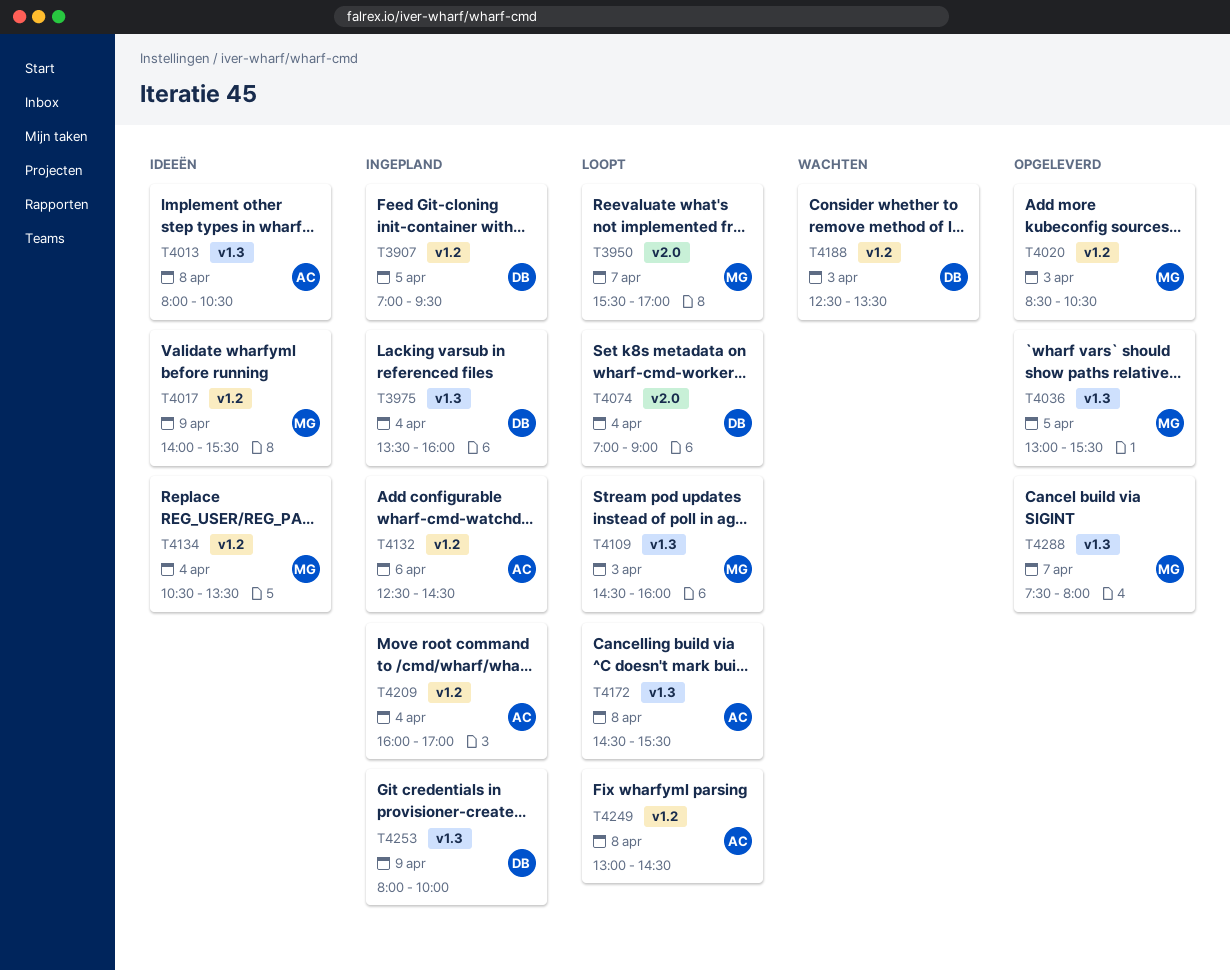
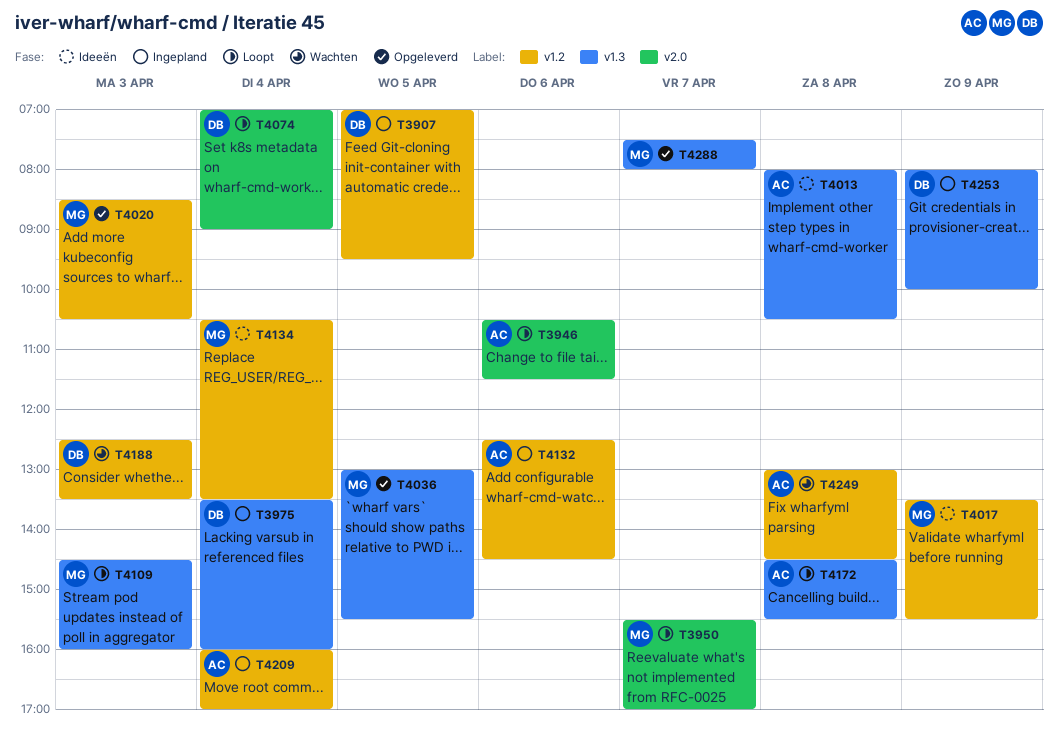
T3946: none -> present
T4017, begins: 14:00 -> 13:30
T4249, status: Loopt -> Wachten

